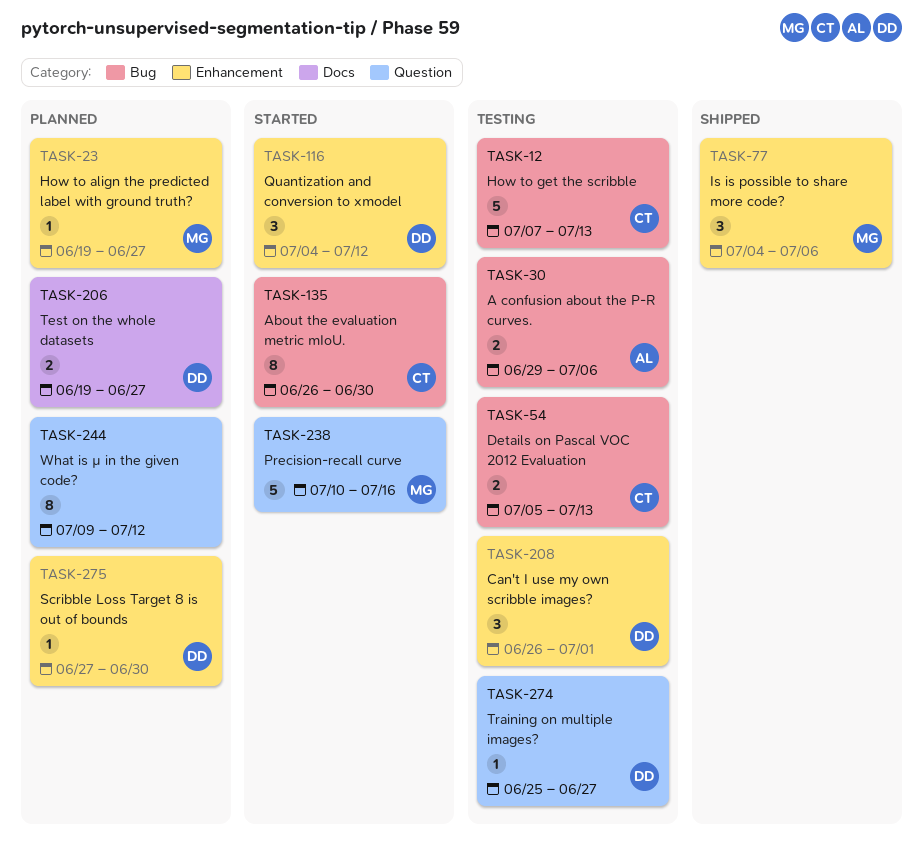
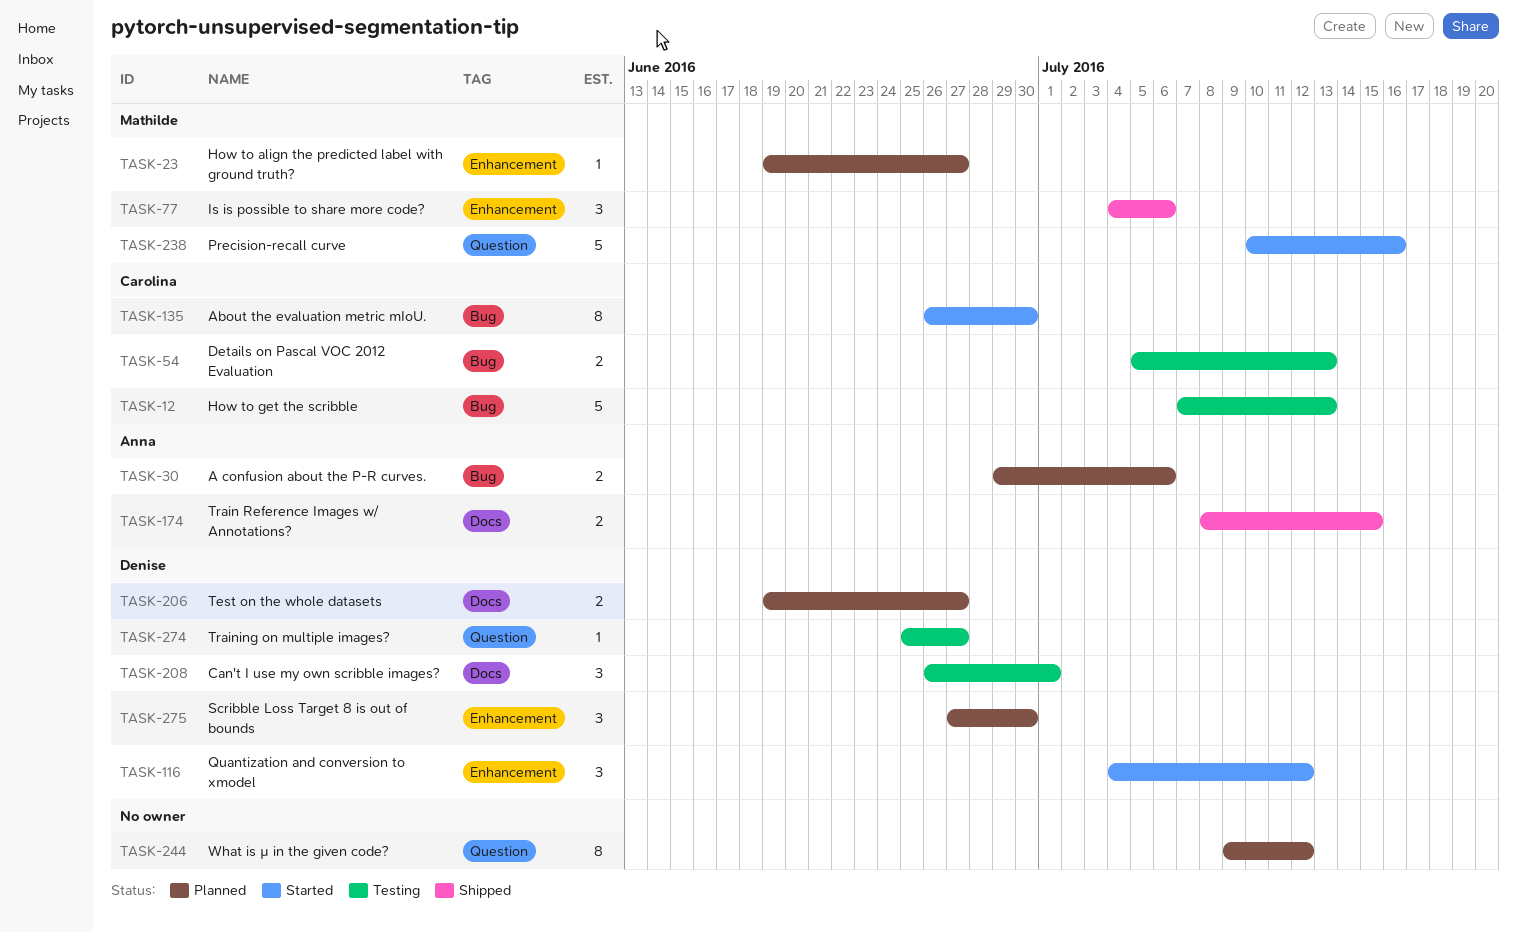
TASK-30, status: Testing -> Planned
TASK-174: none -> present
TASK-208, label: Enhancement -> Docs
TASK-275, estimate: 1 -> 3

